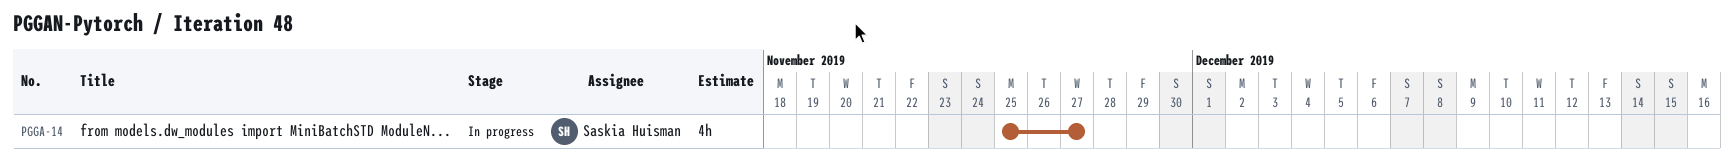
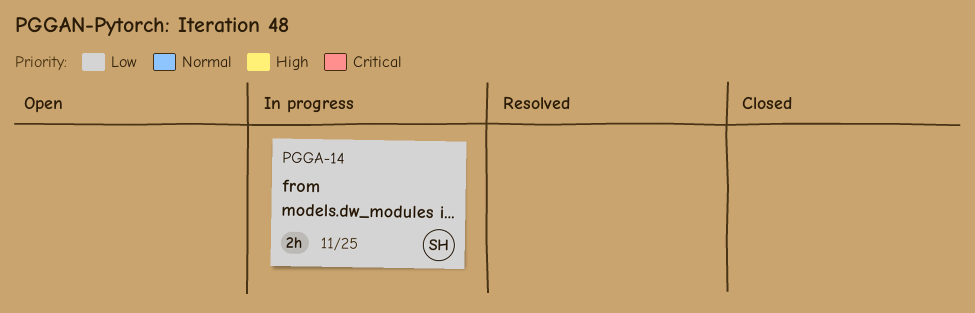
PGGA-14, estimate: 4h -> 2h
PGGA-14, due: Nov 27 -> Nov 25

